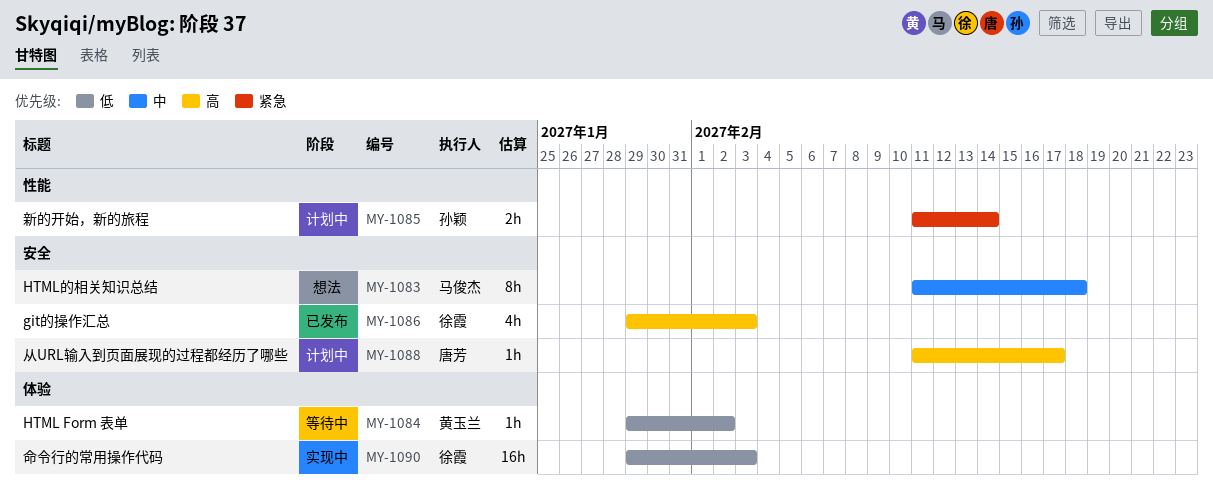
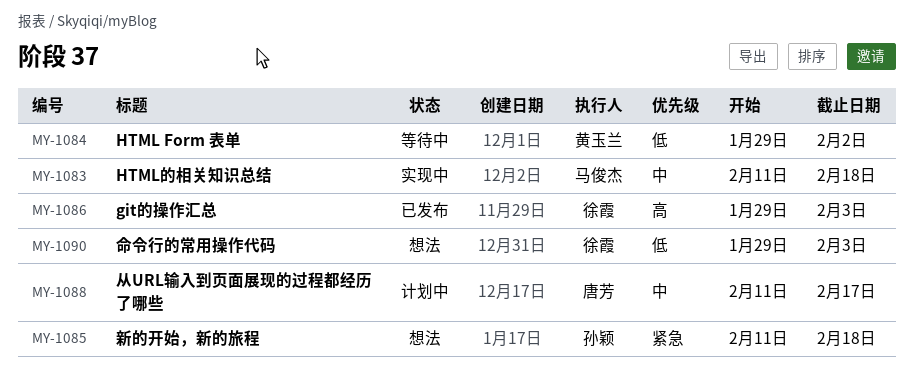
MY-1083, status: 想法 -> 实现中
MY-1085, status: 计划中 -> 想法
MY-1085, due: Feb 14 -> Feb 18
MY-1088, priority: 高 -> 中
MY-1090, status: 实现中 -> 想法

